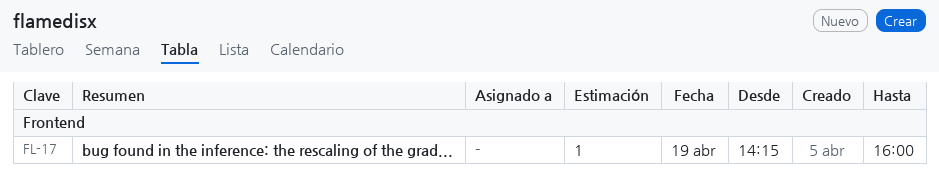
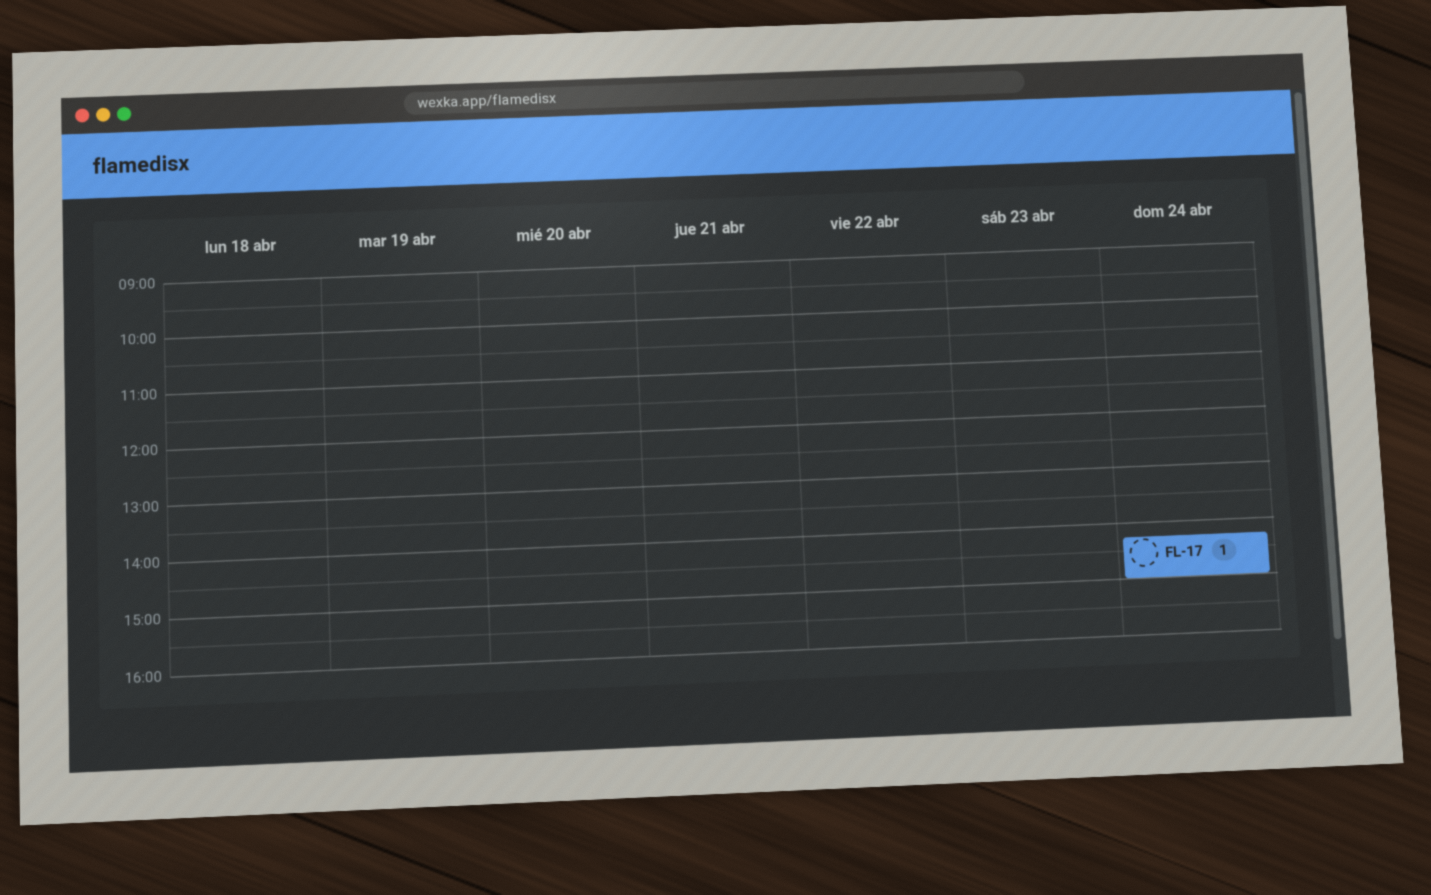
FL-17, day: Apr 19 -> Apr 24
FL-17, ends: 16:00 -> 15:00

